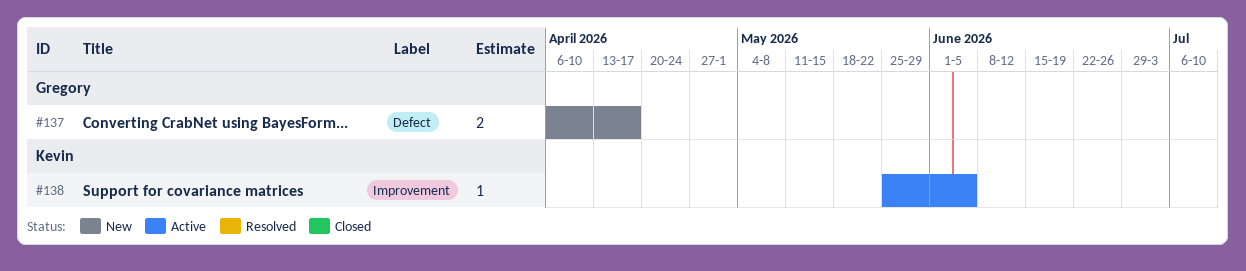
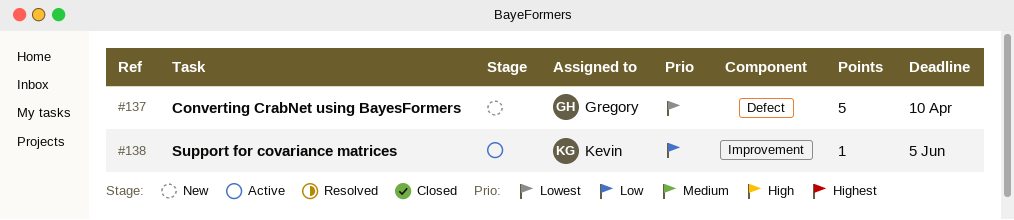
#137, estimate: 2 -> 5
#137, due: Apr 17 -> Apr 10

